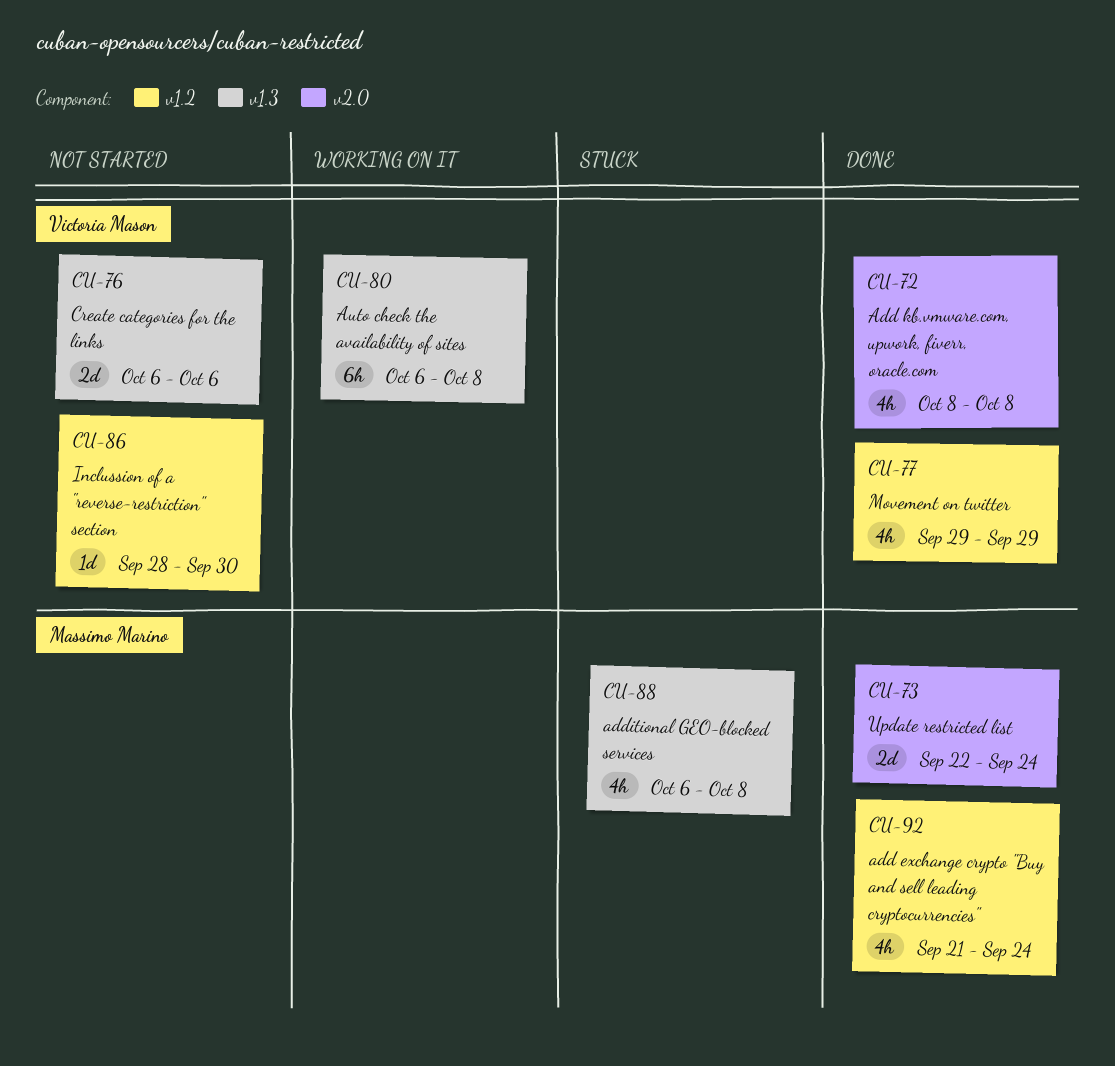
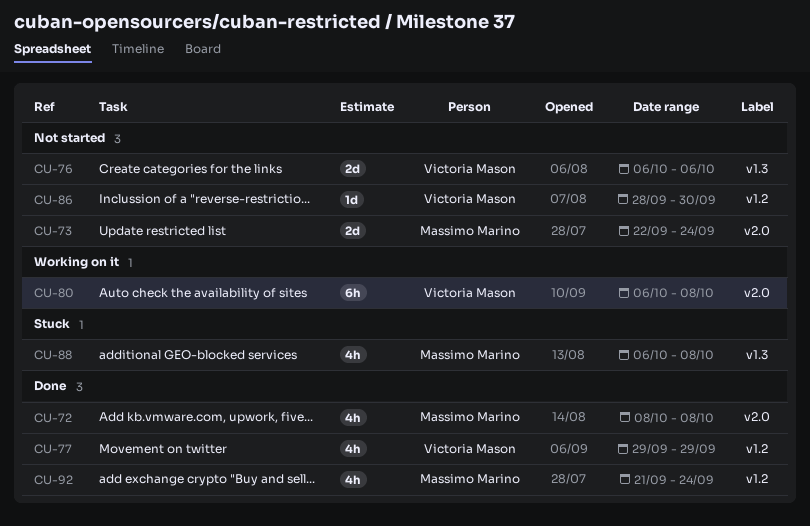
CU-72, owner: Victoria Mason -> Massimo Marino
CU-73, status: Done -> Not started
CU-80, label: v1.3 -> v2.0

